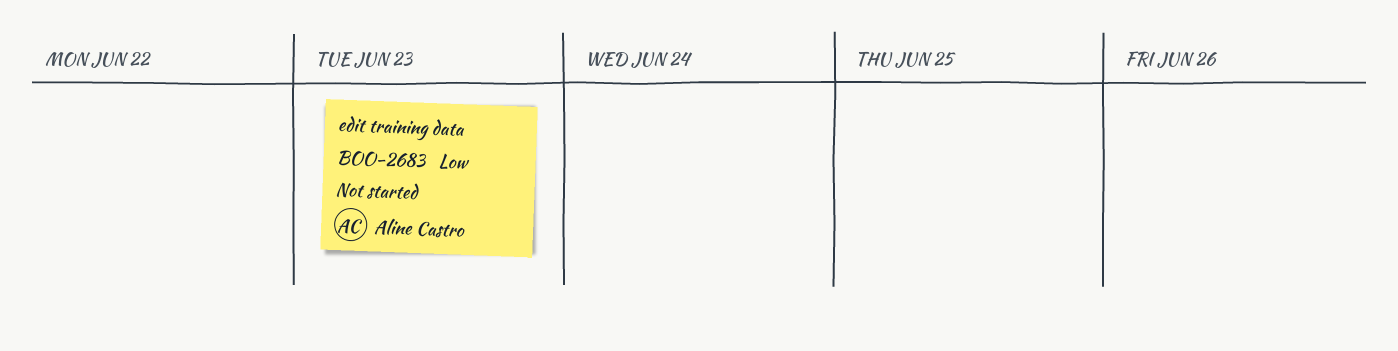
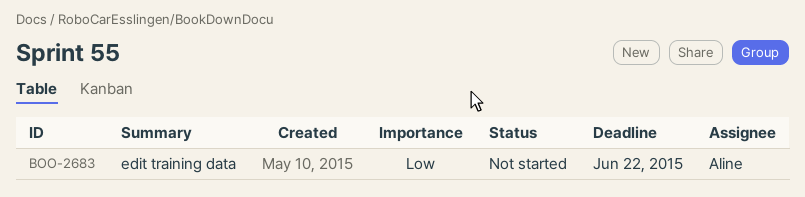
BOO-2683, due: Jun 23 -> Jun 22

